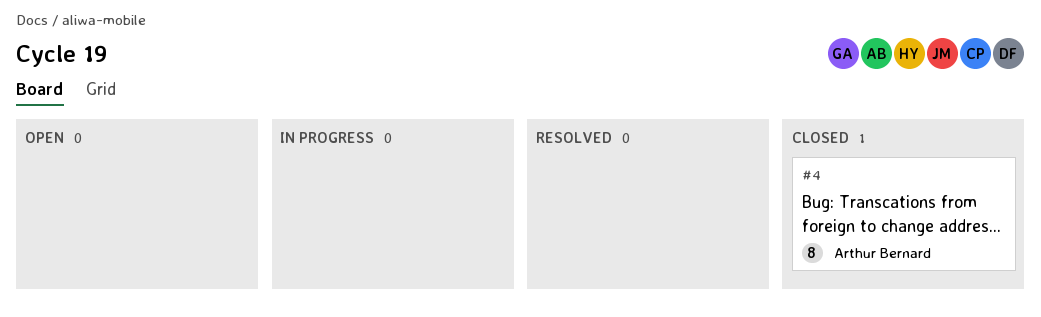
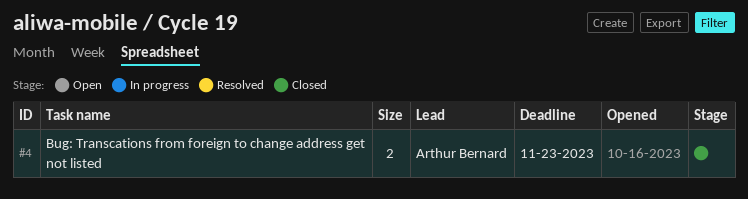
#4, estimate: 8 -> 2

